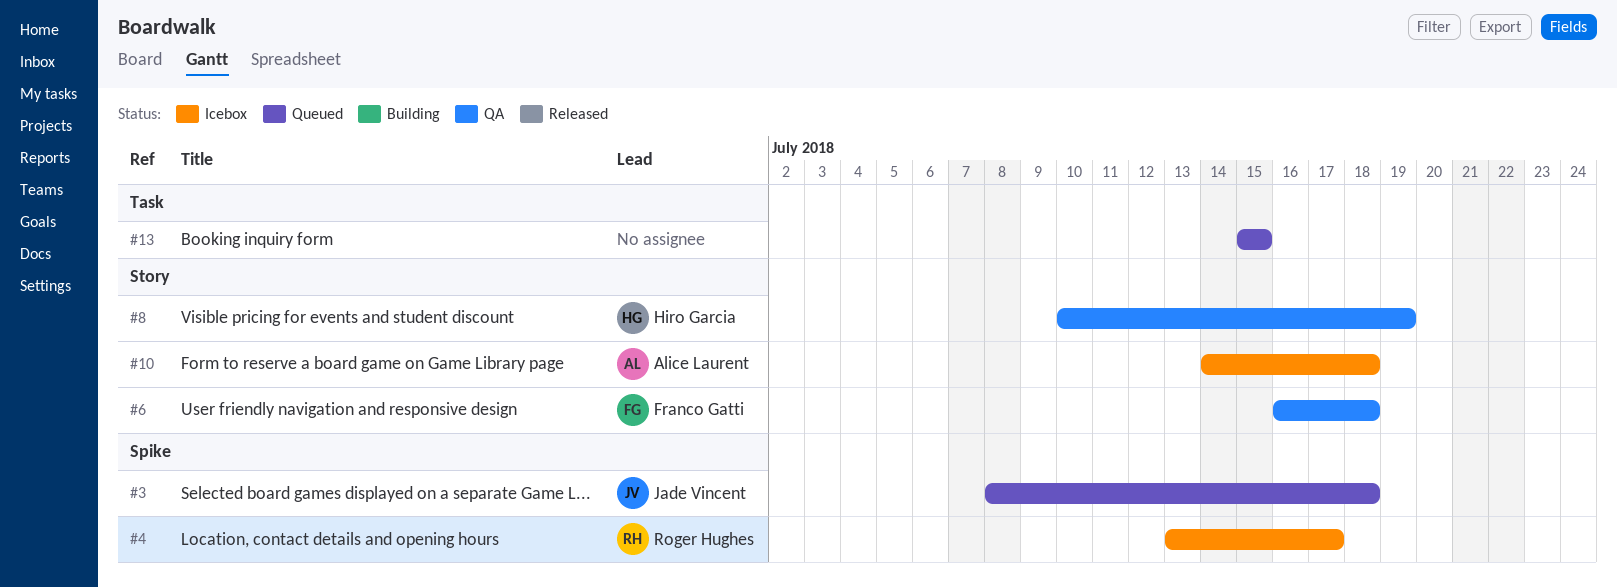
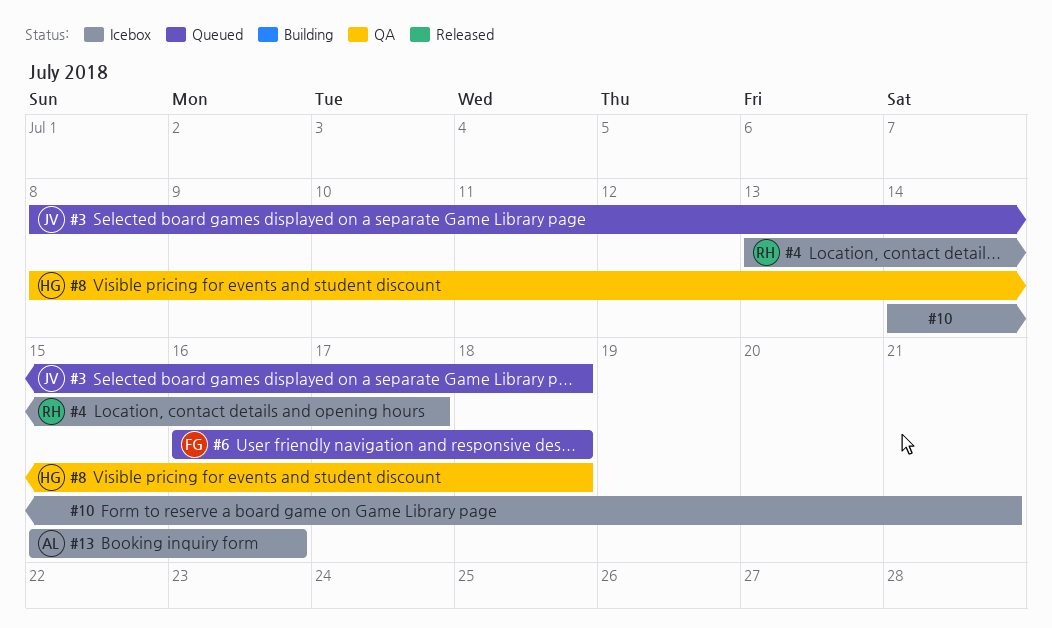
#6, status: QA -> Queued
#8, start: Jul 10 -> Jul 8
#8, due: Jul 19 -> Jul 18
#10, owner: Alice Laurent -> none
#10, due: Jul 18 -> Jul 21
#13, status: Queued -> Icebox
#13, owner: none -> Alice Laurent
#13, due: Jul 15 -> Jul 16

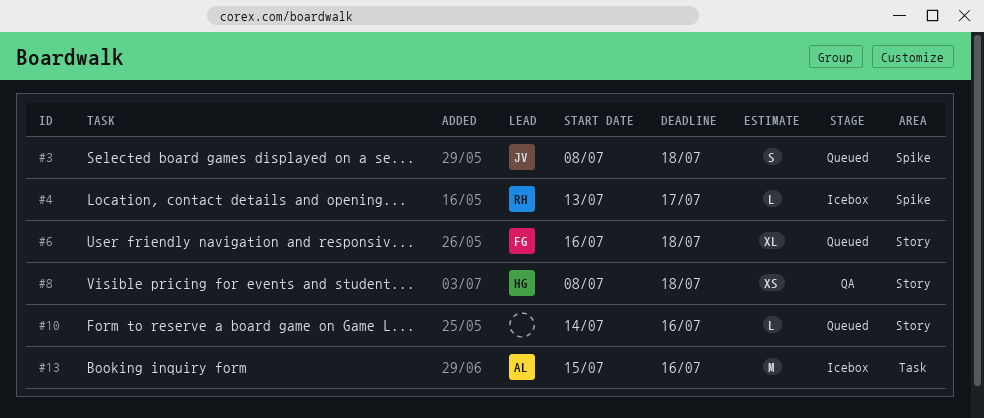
#10, status: Icebox -> Queued
#10, due: Jul 21 -> Jul 16

